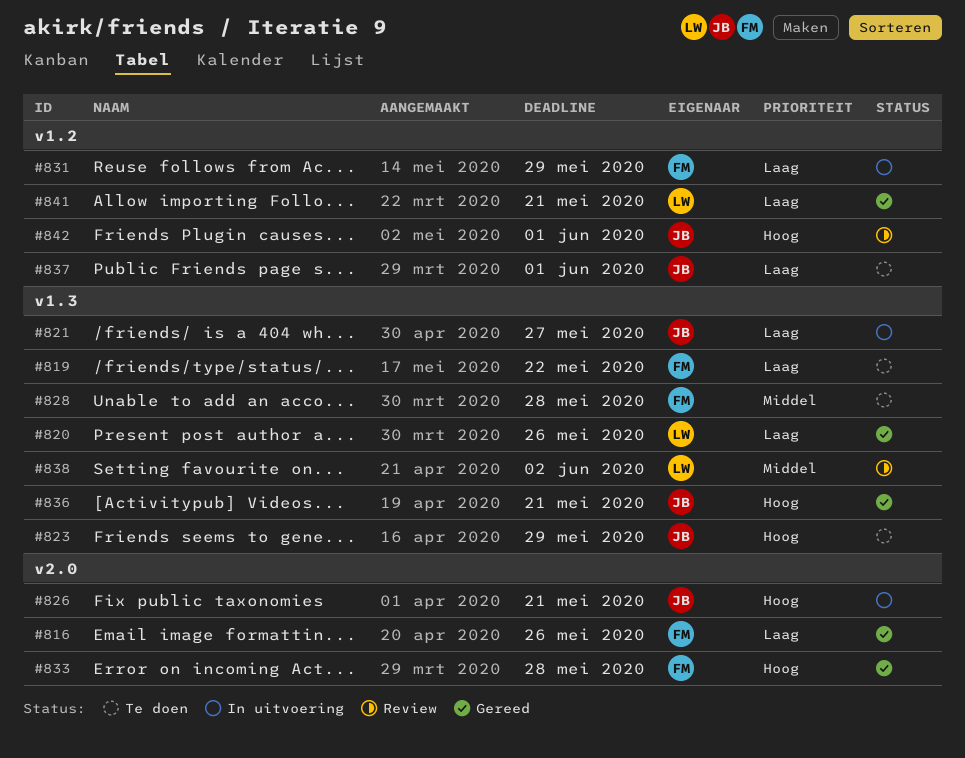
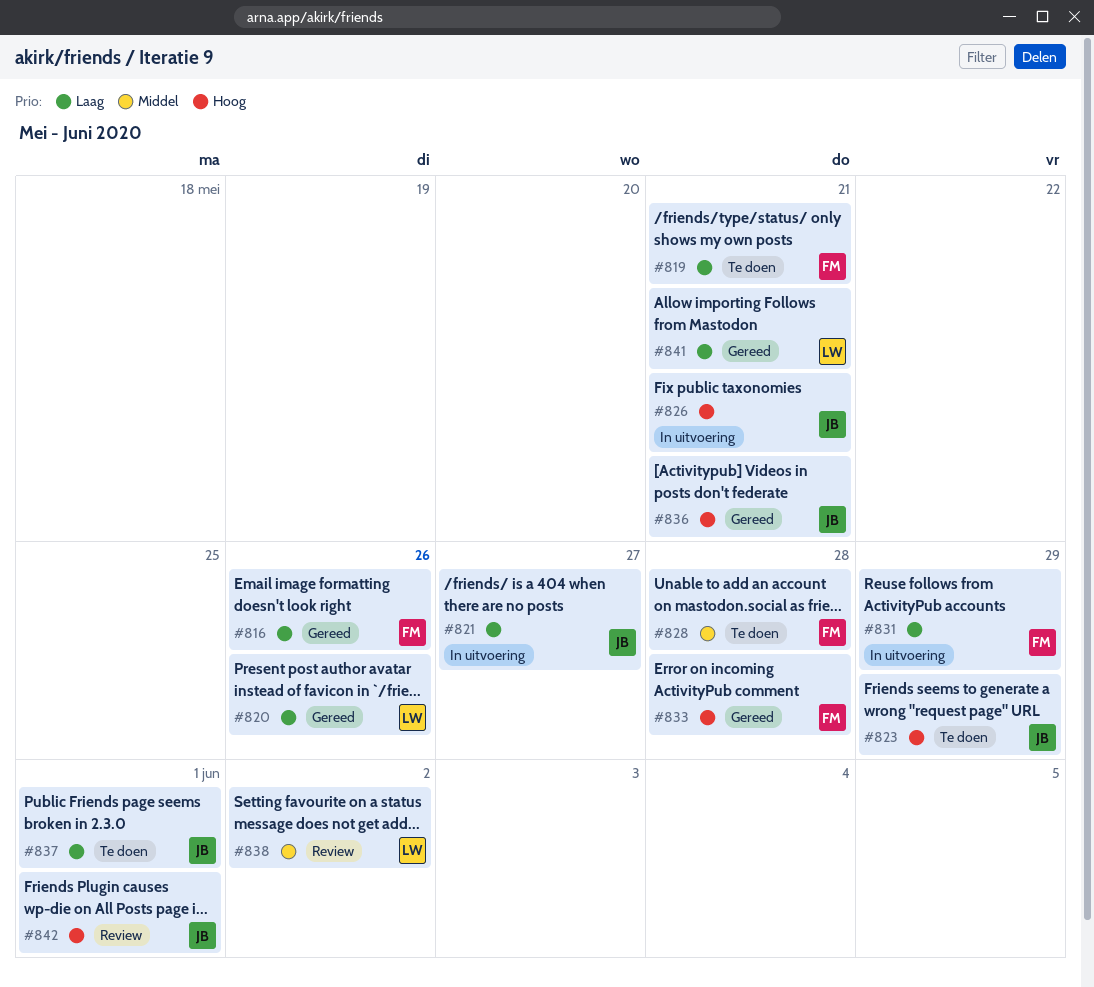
#819, due: May 22 -> May 21

